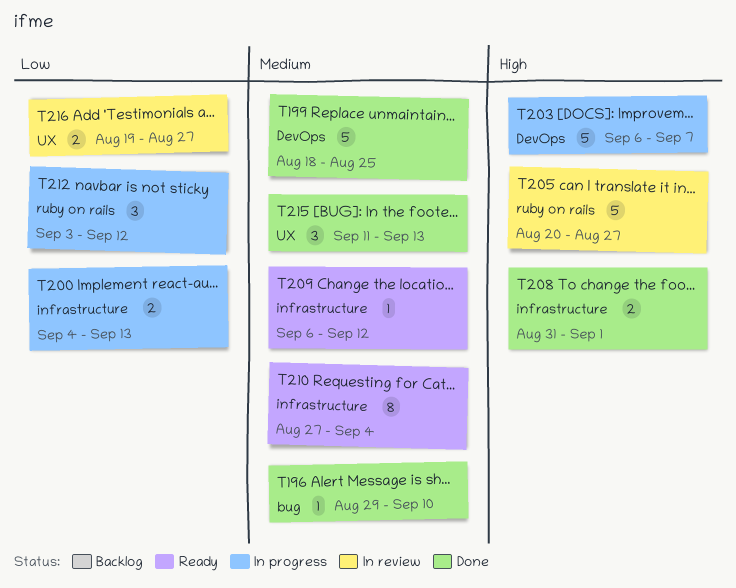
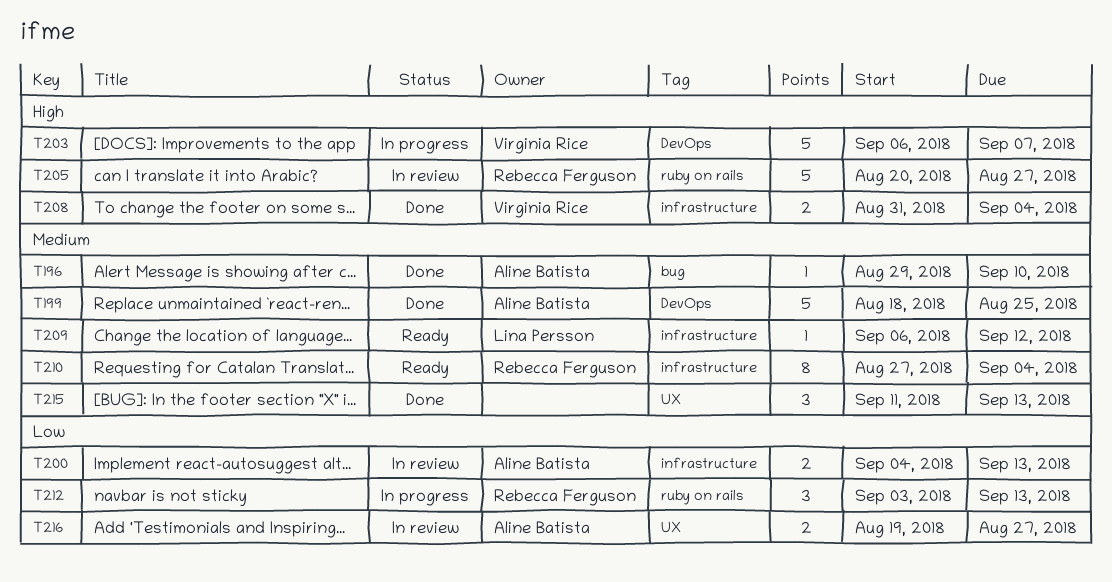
T200, status: In progress -> In review
T208, due: Sep 1 -> Sep 4
T212, due: Sep 12 -> Sep 13

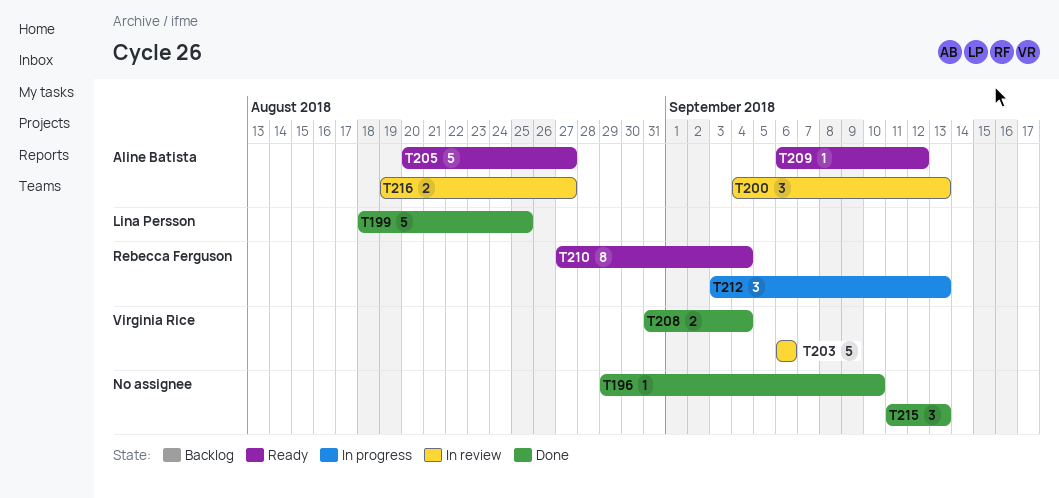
T196, owner: Aline Batista -> none
T199, owner: Aline Batista -> Lina Persson
T200, estimate: 2 -> 3
T203, status: In progress -> In review
T203, due: Sep 7 -> Sep 6
T205, status: In review -> Ready
T205, owner: Rebecca Ferguson -> Aline Batista
T209, owner: Lina Persson -> Aline Batista

